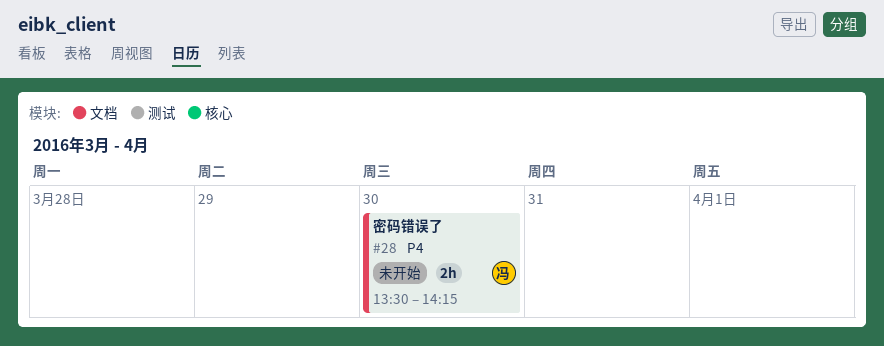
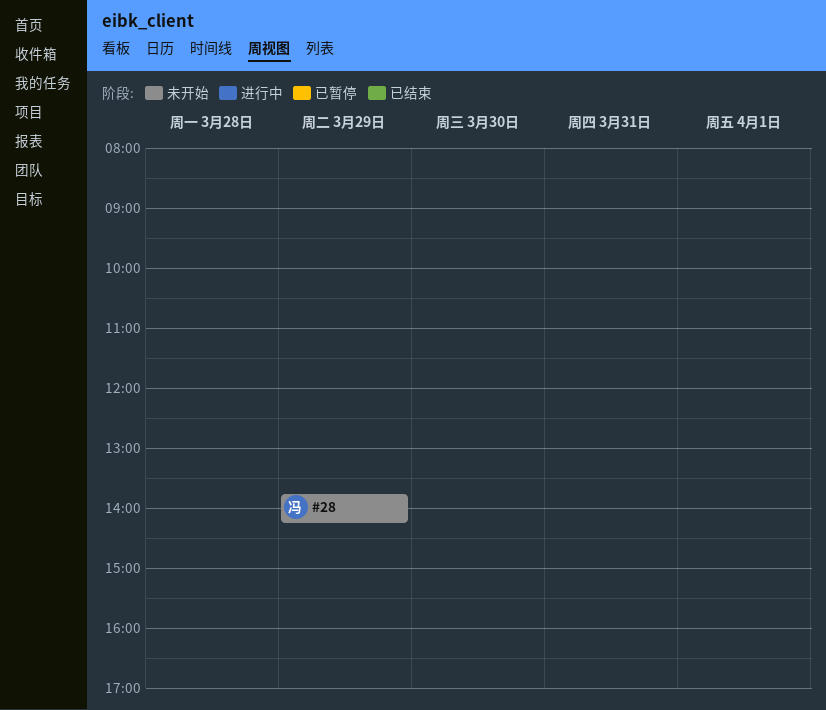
#28, day: Mar 30 -> Mar 29
#28, begins: 13:30 -> 13:45

